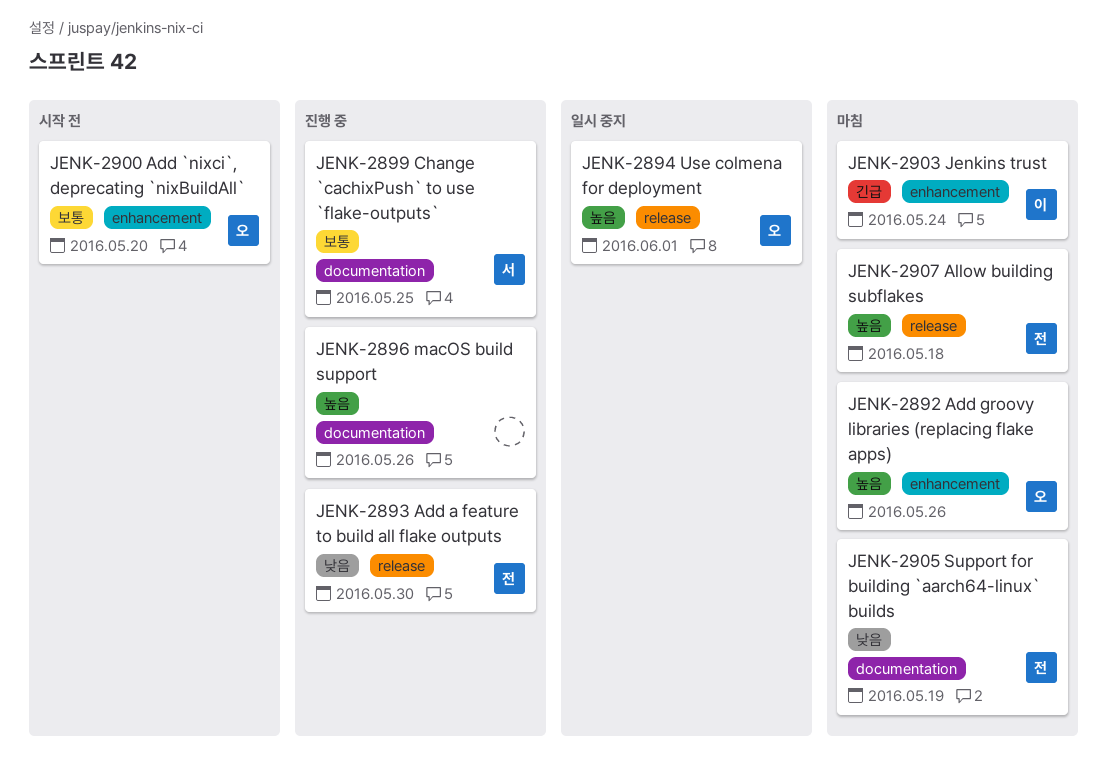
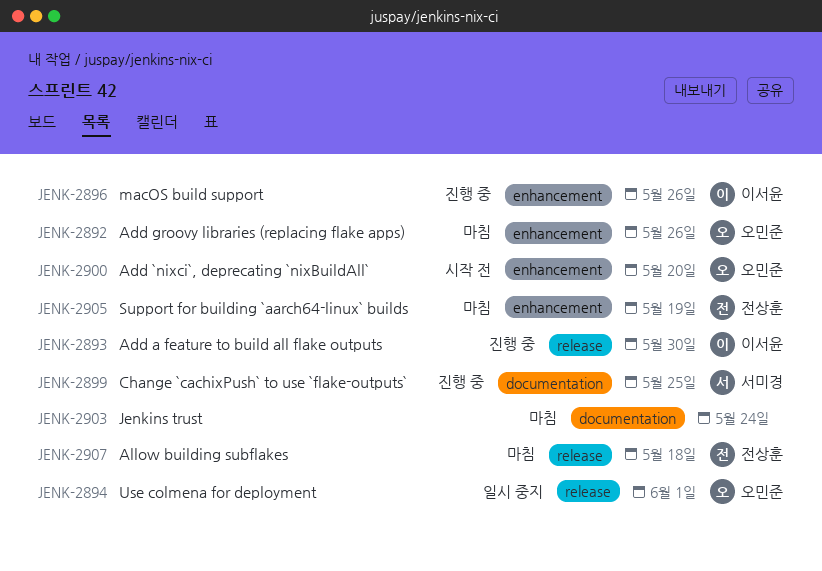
JENK-2893, owner: 전상훈 -> 이서윤
JENK-2896, owner: none -> 이서윤
JENK-2896, label: documentation -> enhancement
JENK-2903, owner: 이서윤 -> none
JENK-2903, label: enhancement -> documentation
JENK-2905, label: documentation -> enhancement

